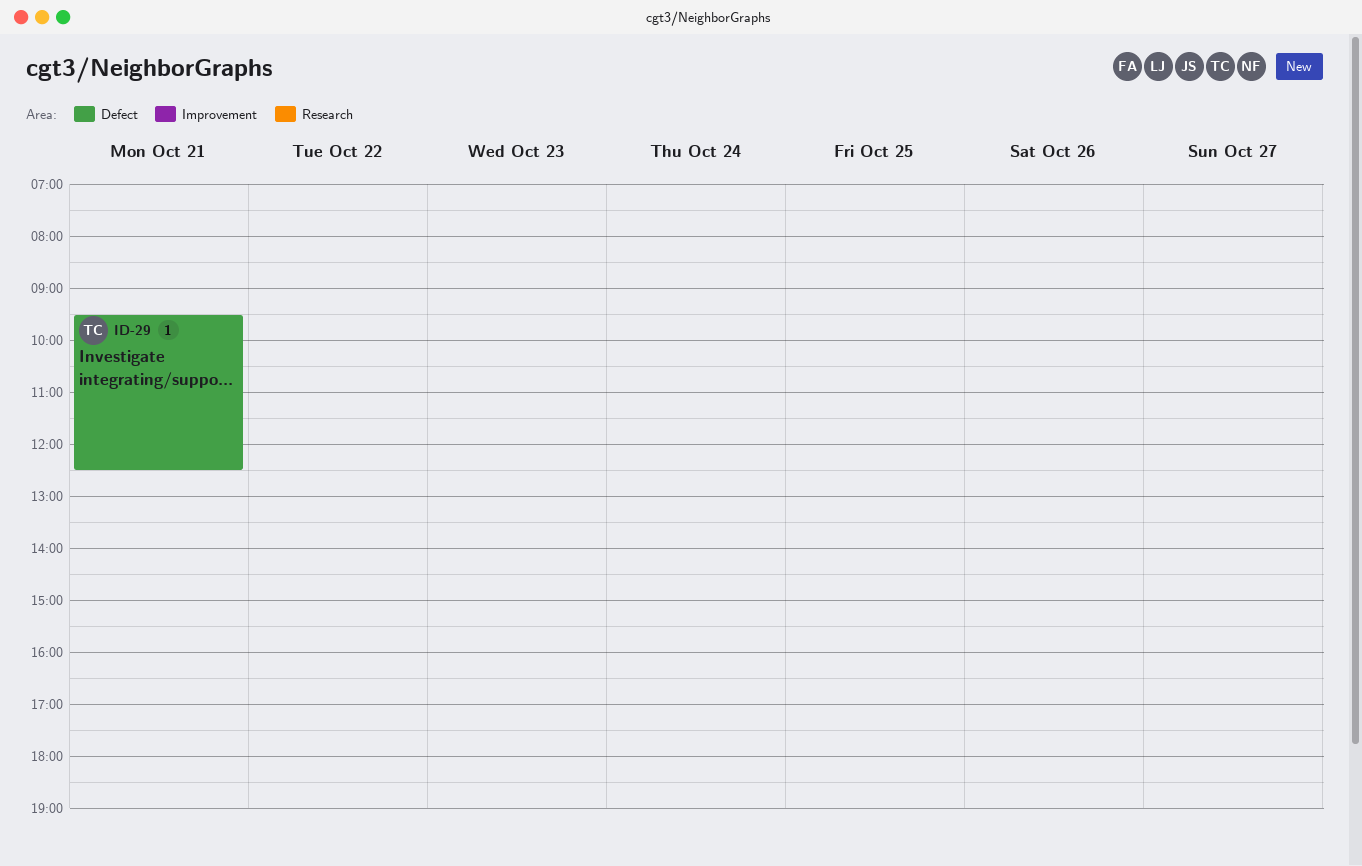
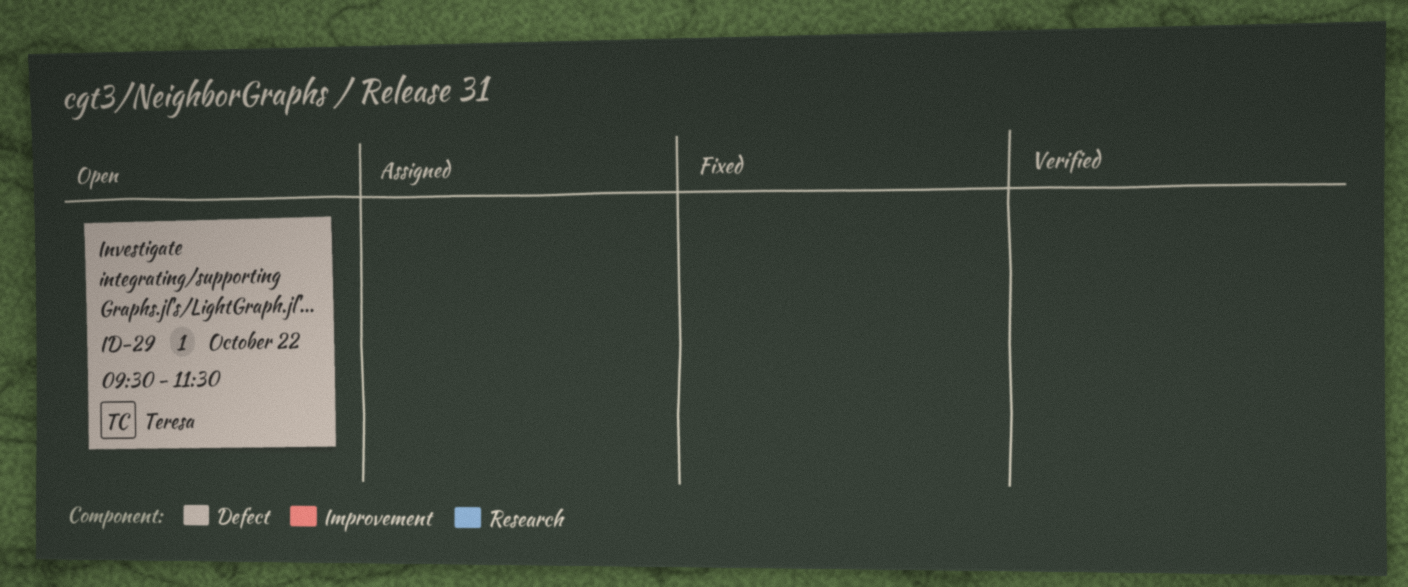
ID-29, day: Oct 21 -> Oct 22
ID-29, ends: 12:30 -> 11:30

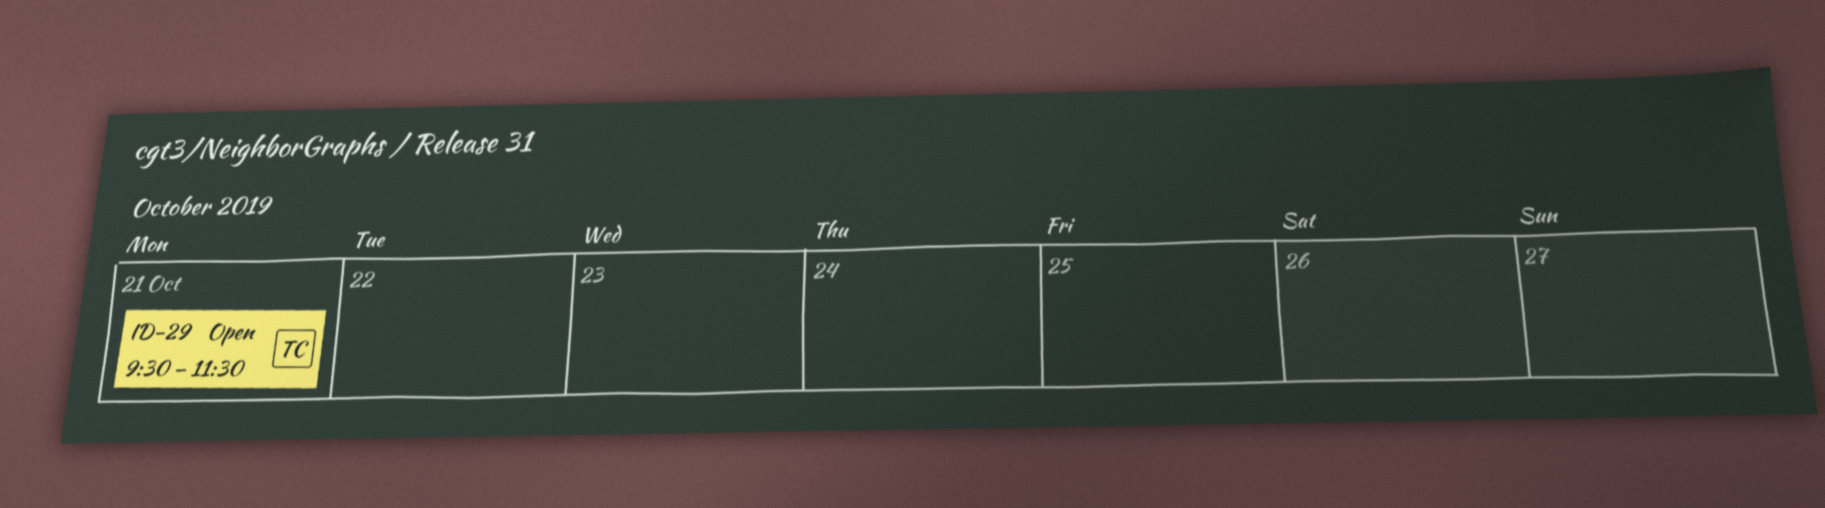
ID-29, day: Oct 22 -> Oct 21

